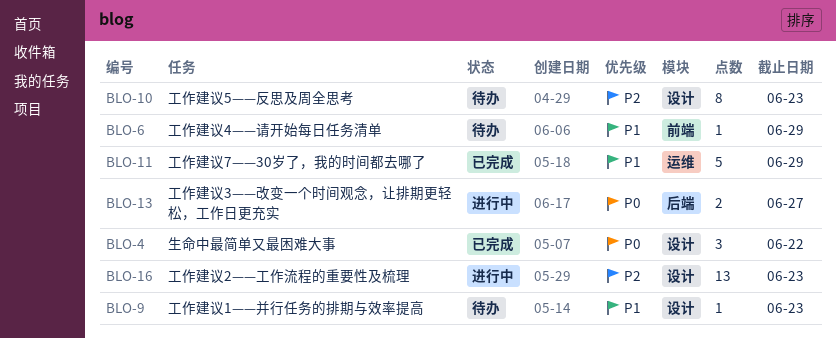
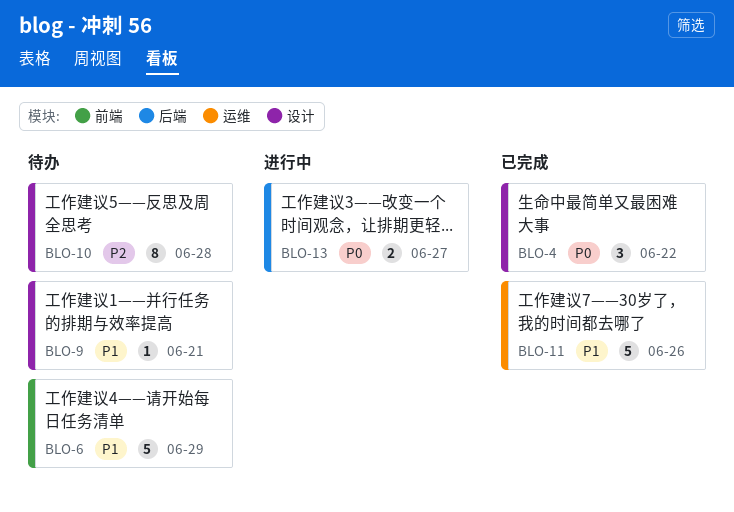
BLO-6, estimate: 1 -> 5
BLO-9, due: Jun 23 -> Jun 21
BLO-10, due: Jun 23 -> Jun 28
BLO-11, due: Jun 29 -> Jun 26
BLO-16: present -> none

